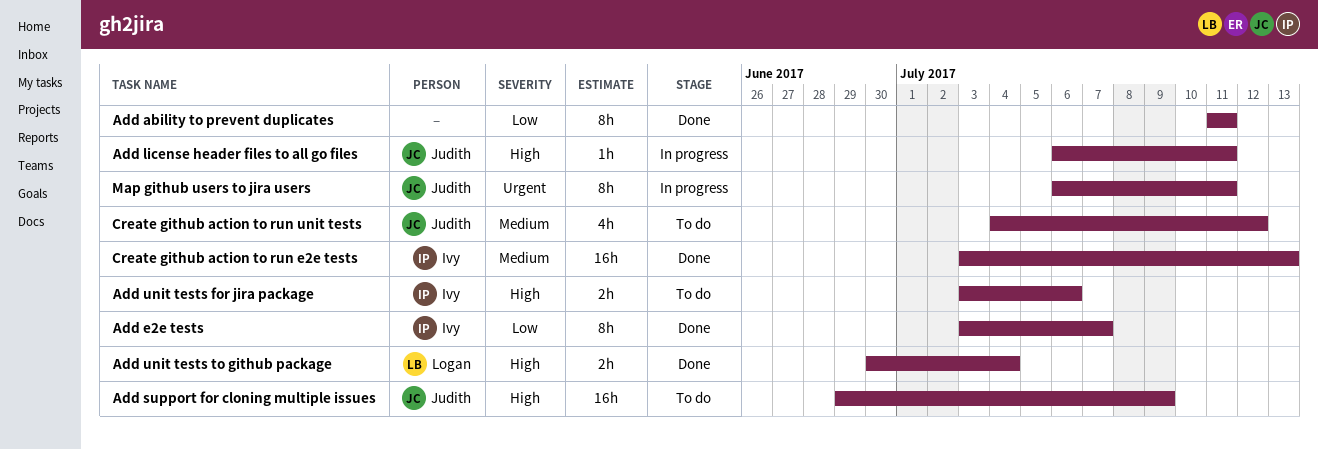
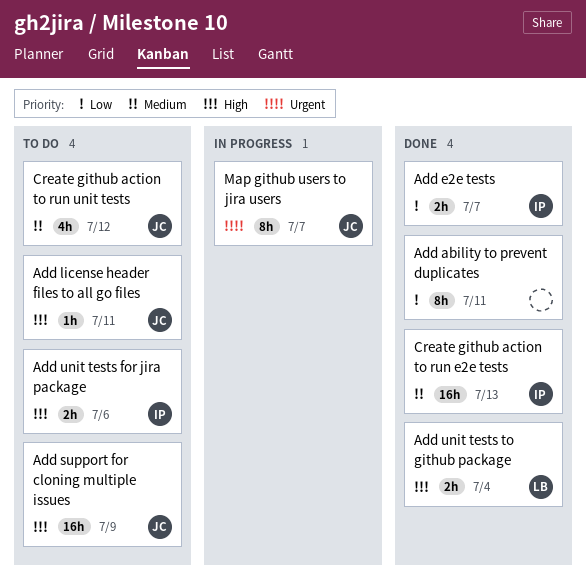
Add e2e tests, estimate: 8h -> 2h
Add license header files to all go files, status: In progress -> To do
Map github users to jira users, due: Jul 11 -> Jul 7

